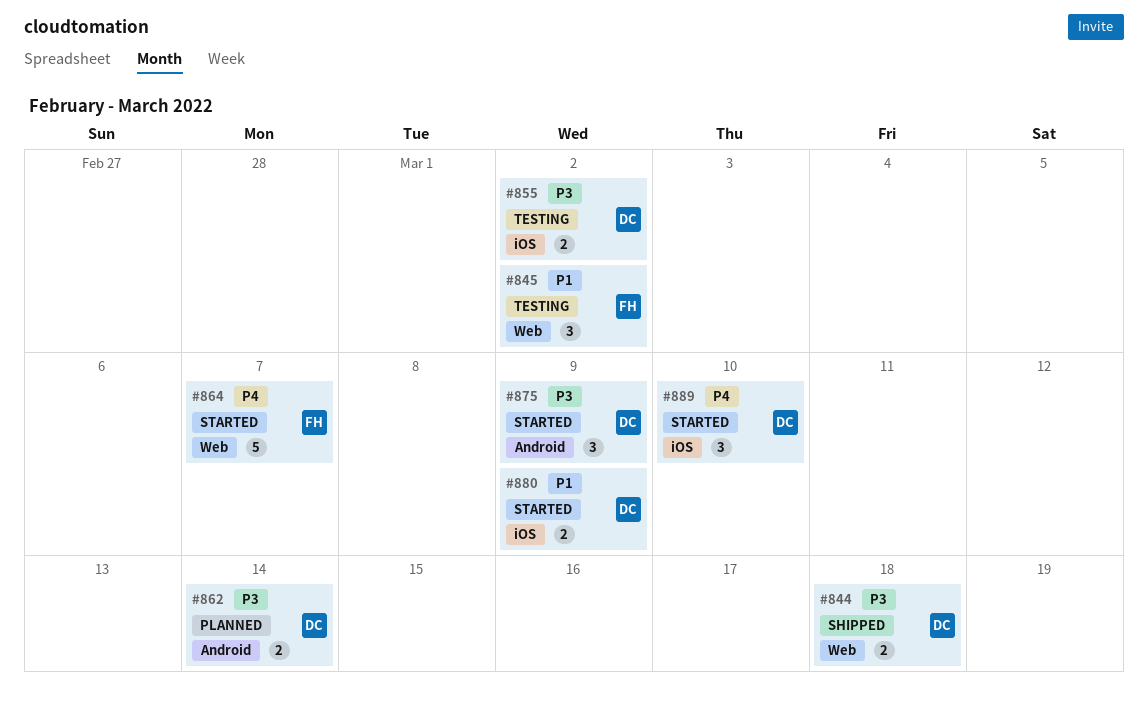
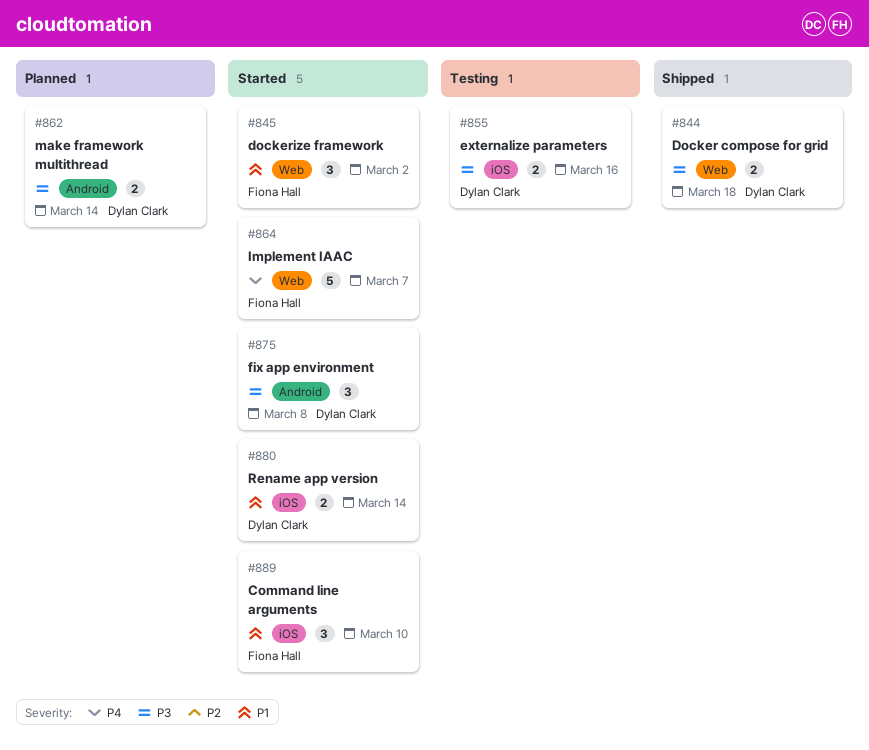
#845, status: Testing -> Started
#855, due: Mar 2 -> Mar 16
#875, due: Mar 9 -> Mar 8
#880, due: Mar 9 -> Mar 14
#889, owner: Dylan Clark -> Fiona Hall
#889, priority: P4 -> P1

